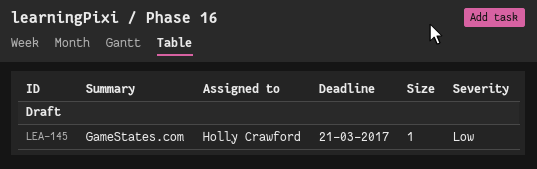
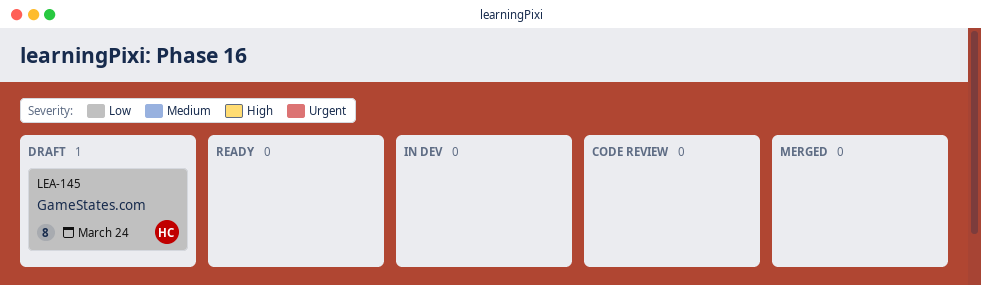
LEA-145, estimate: 1 -> 8
LEA-145, due: Mar 21 -> Mar 24

